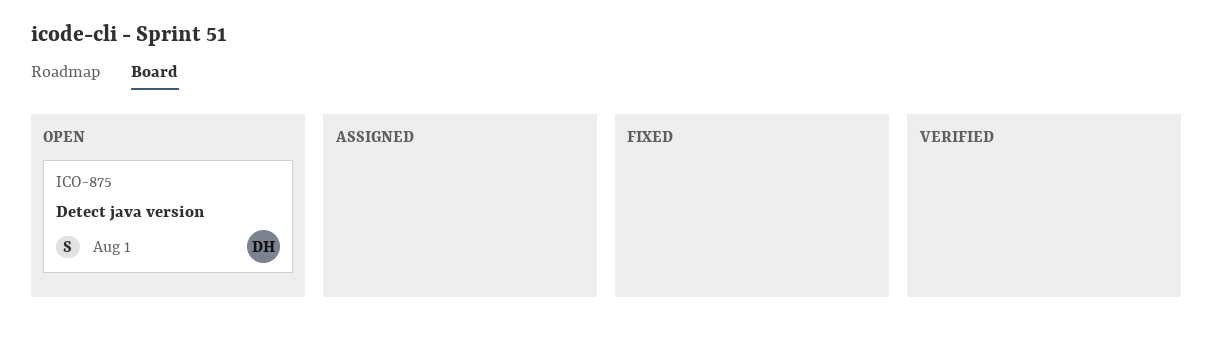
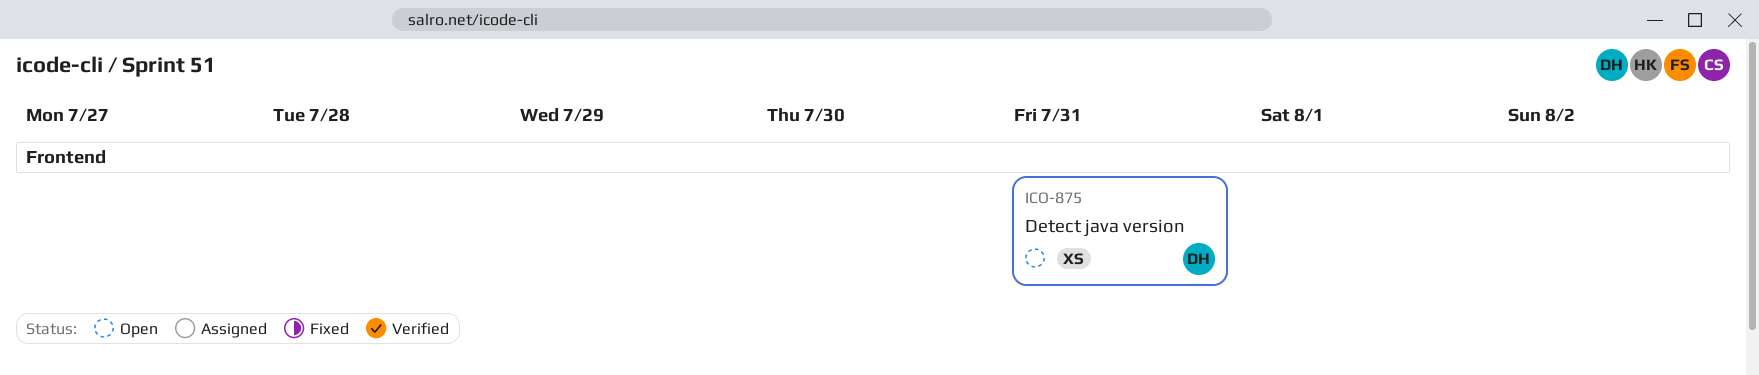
ICO-875, estimate: S -> XS
ICO-875, due: Aug 1 -> Jul 31

